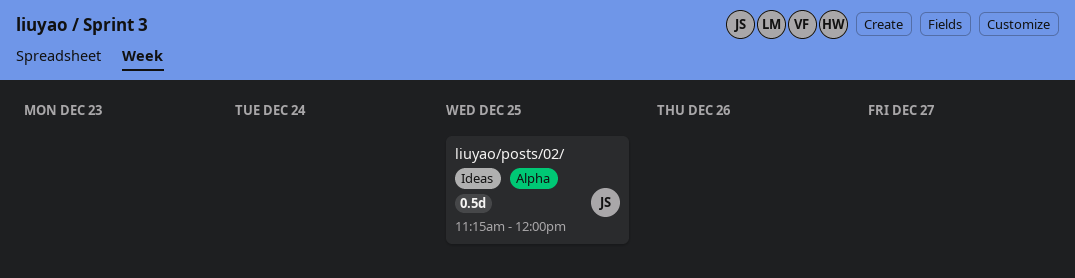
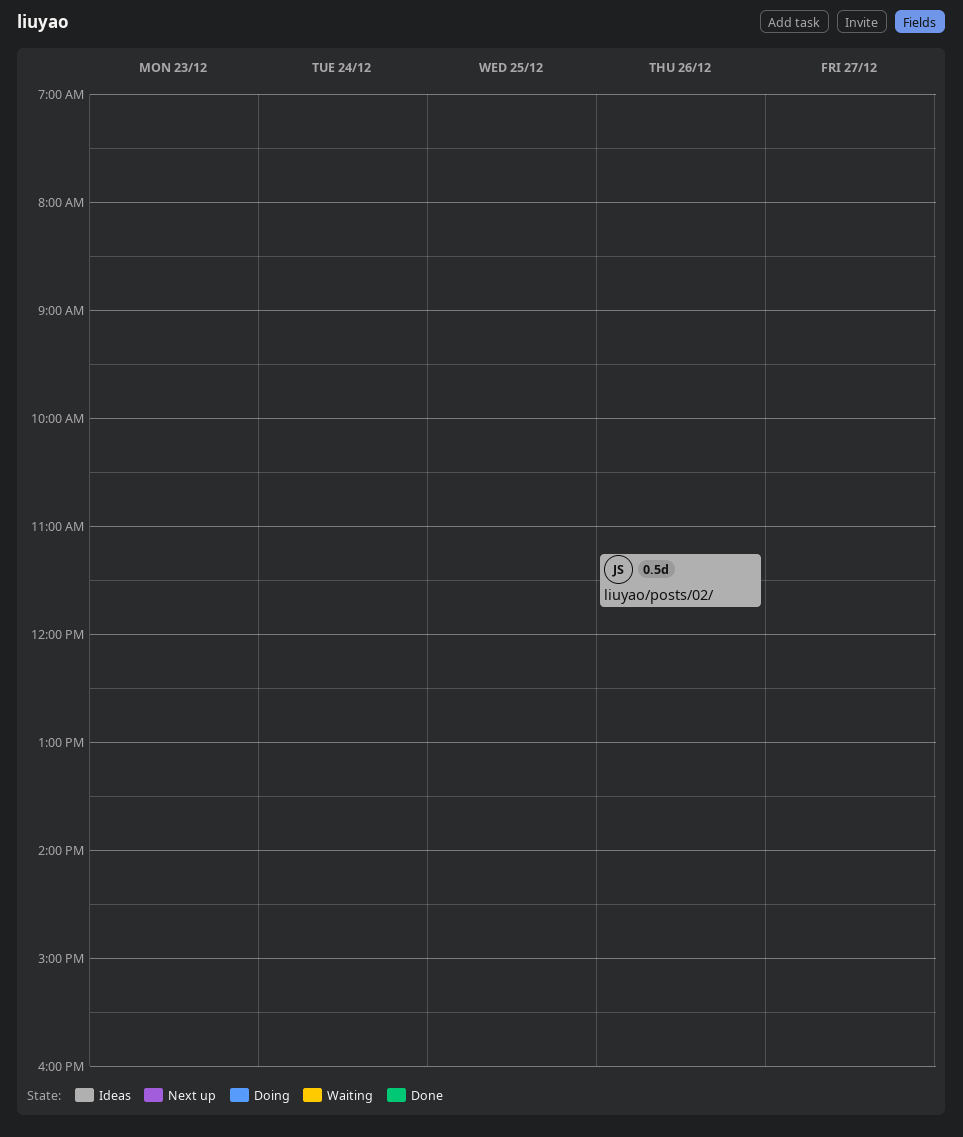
liuyao/posts/02/, day: Dec 25 -> Dec 26
liuyao/posts/02/, ends: 12:00 -> 11:45

